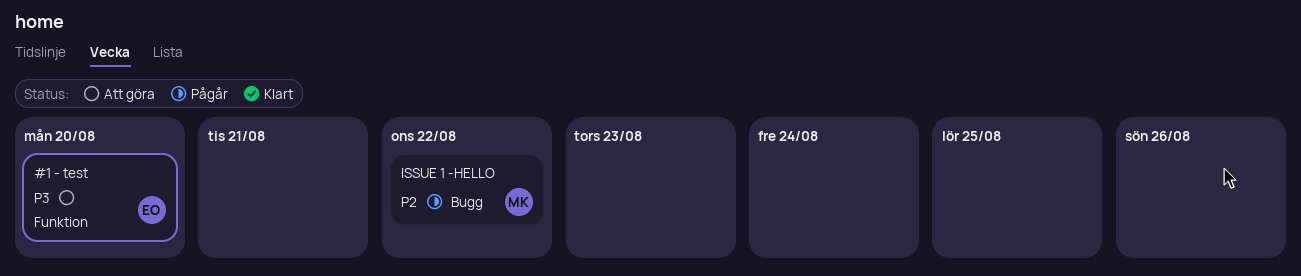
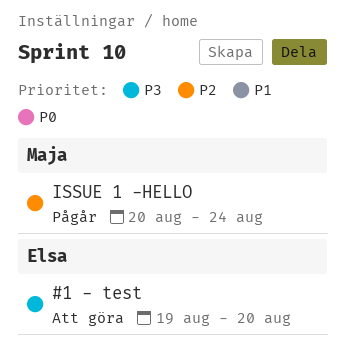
ISSUE 1 -HELLO, due: Aug 22 -> Aug 24

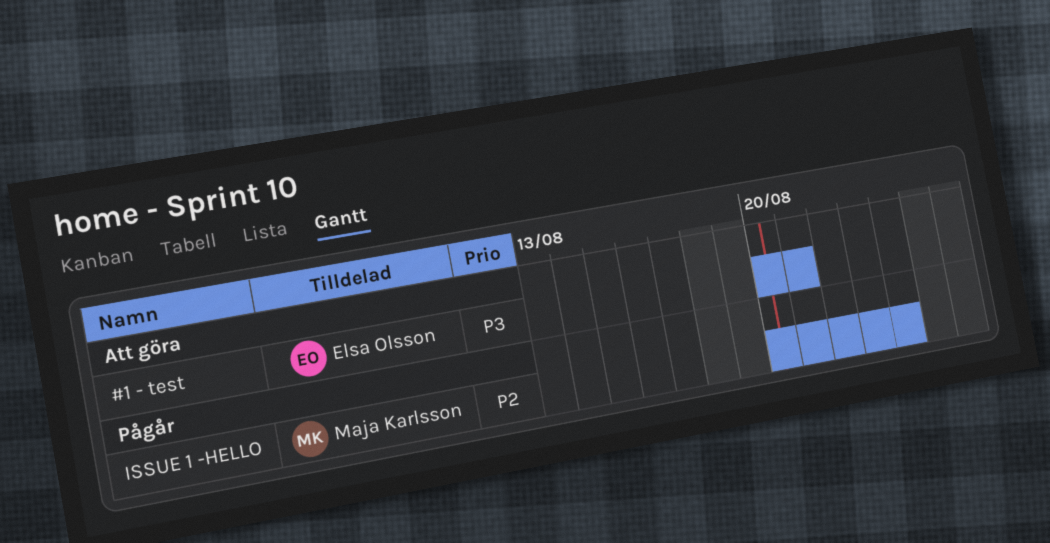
#1 - test, start: Aug 19 -> Aug 20
#1 - test, due: Aug 20 -> Aug 21

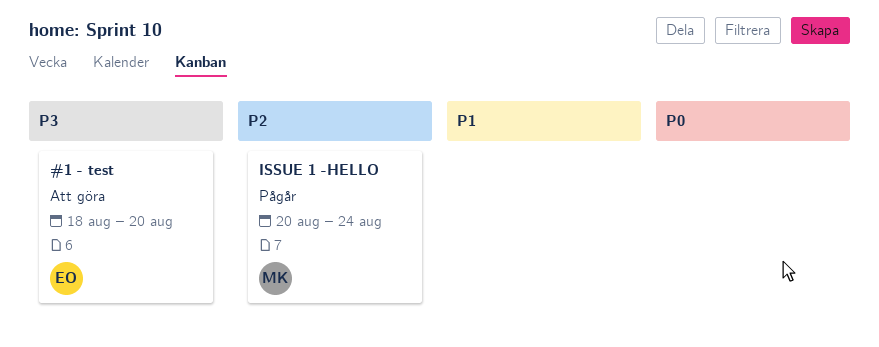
#1 - test, start: Aug 20 -> Aug 18
#1 - test, due: Aug 21 -> Aug 20

